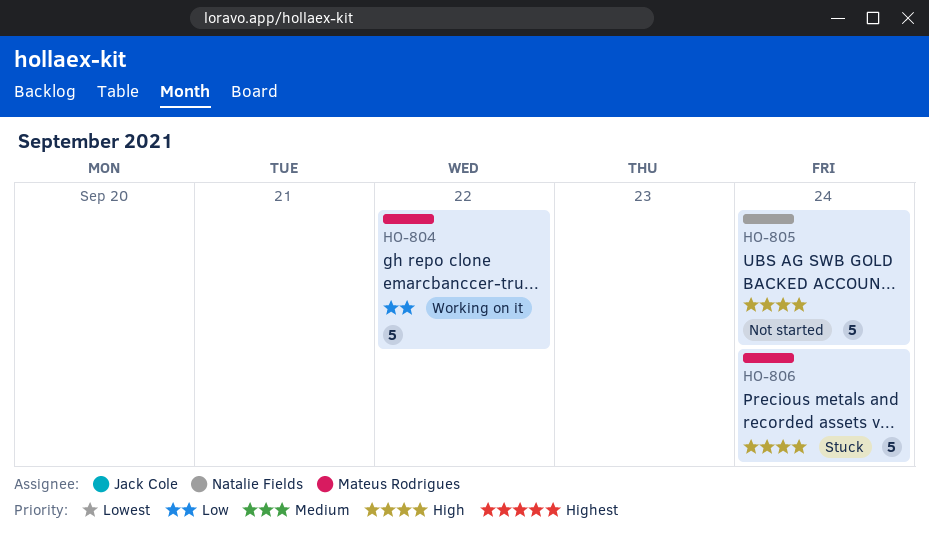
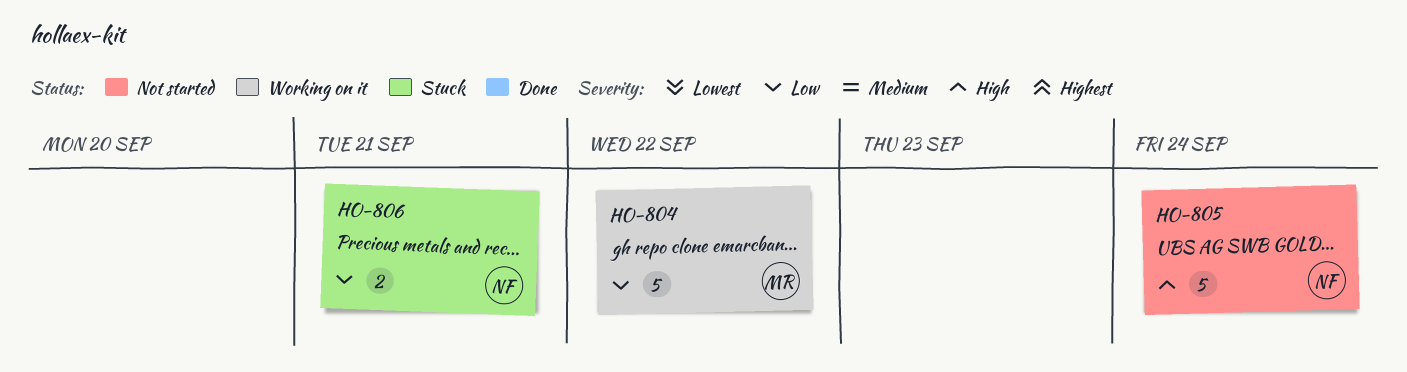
HO-806, owner: Mateus Rodrigues -> Natalie Fields
HO-806, priority: High -> Low
HO-806, estimate: 5 -> 2
HO-806, due: Sep 24 -> Sep 21

